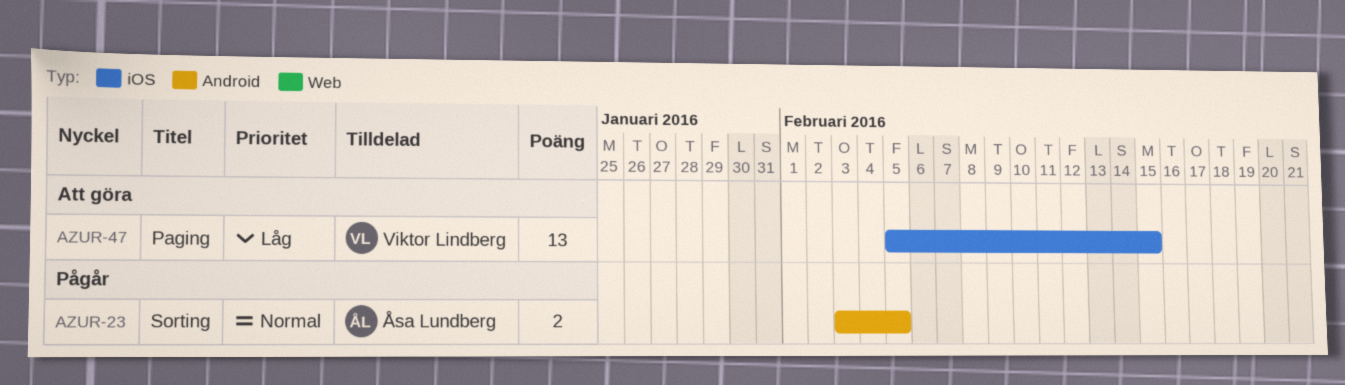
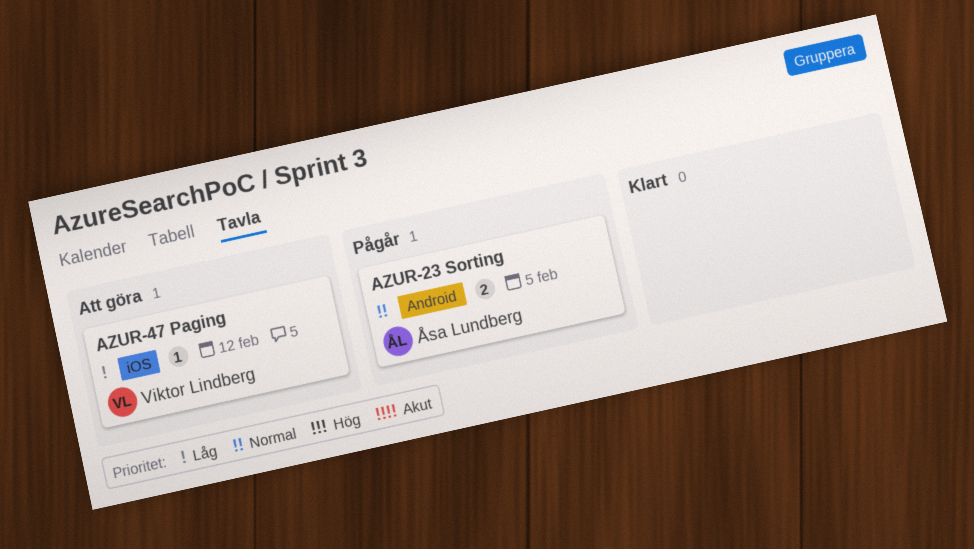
AZUR-47, estimate: 13 -> 1
AZUR-47, due: Feb 15 -> Feb 12

